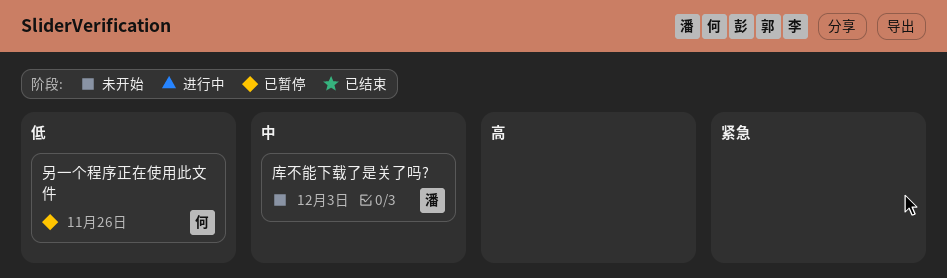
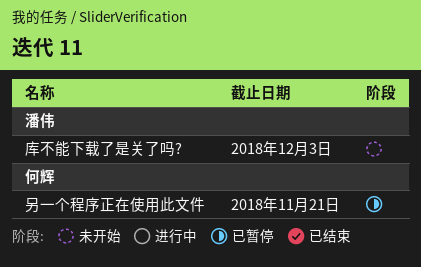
另一个程序正在使用此文件, due: Nov 26 -> Nov 21

